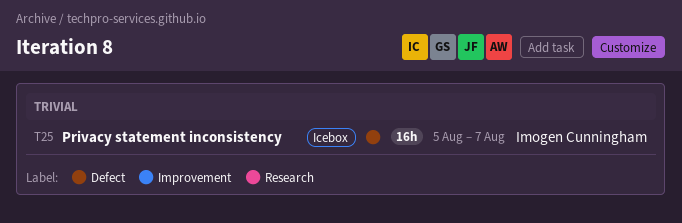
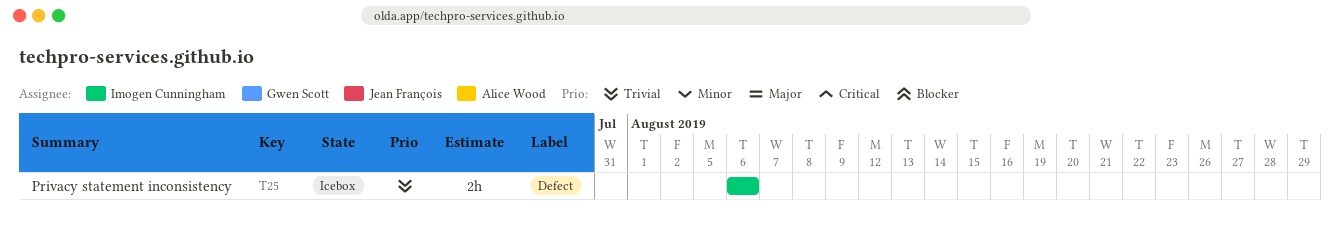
T25, estimate: 16h -> 2h
T25, start: Aug 5 -> Aug 6
T25, due: Aug 7 -> Aug 6

